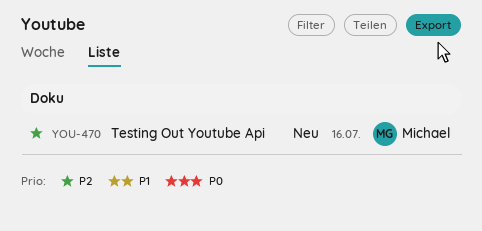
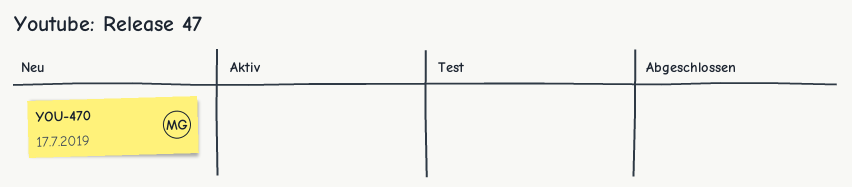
YOU-470, due: Jul 16 -> Jul 17

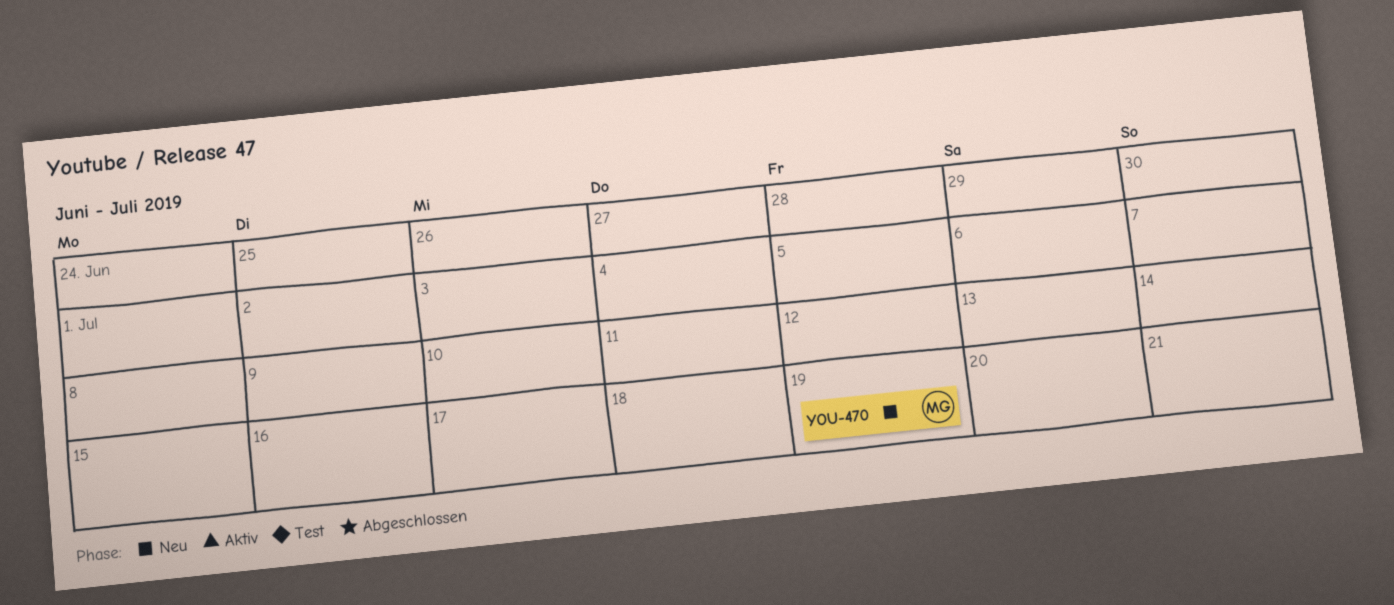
YOU-470, due: Jul 17 -> Jul 19

